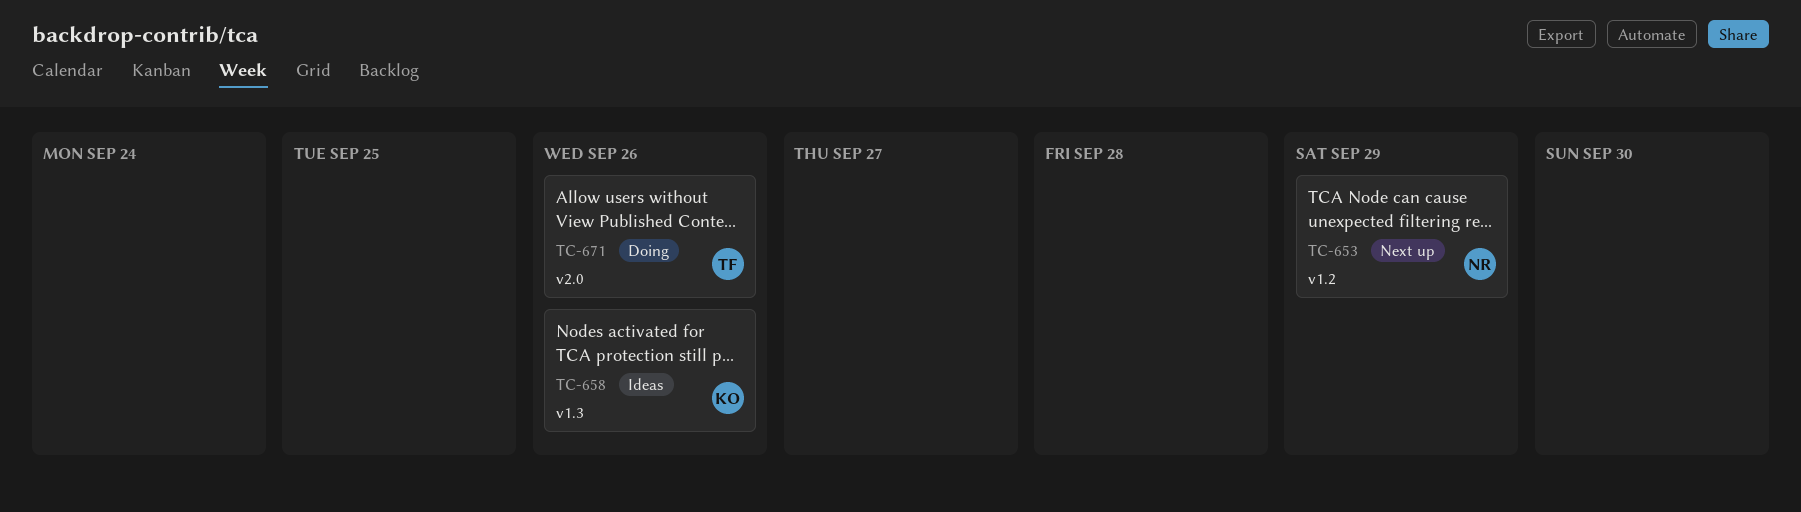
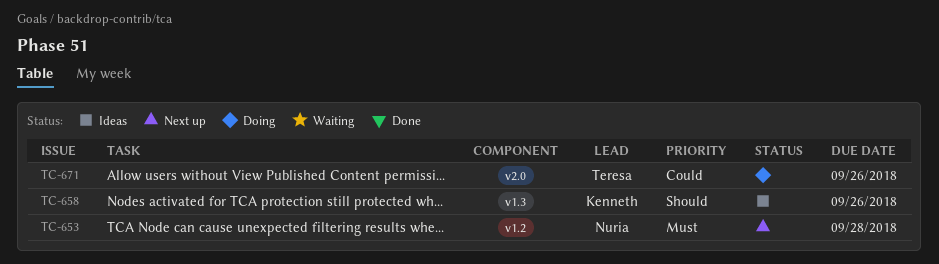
TC-653, due: Sep 29 -> Sep 28

